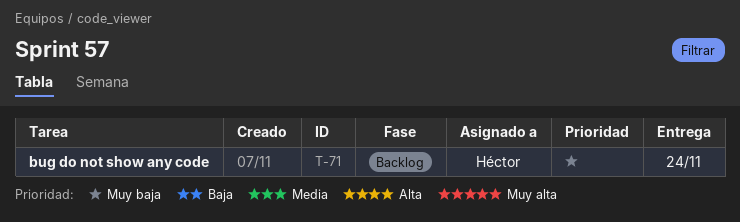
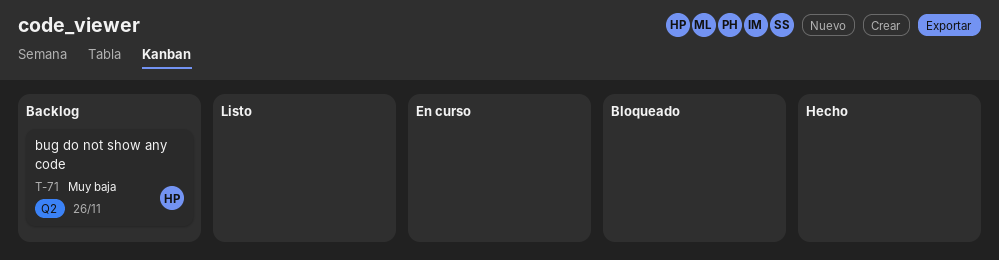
T-71, due: Nov 24 -> Nov 26

